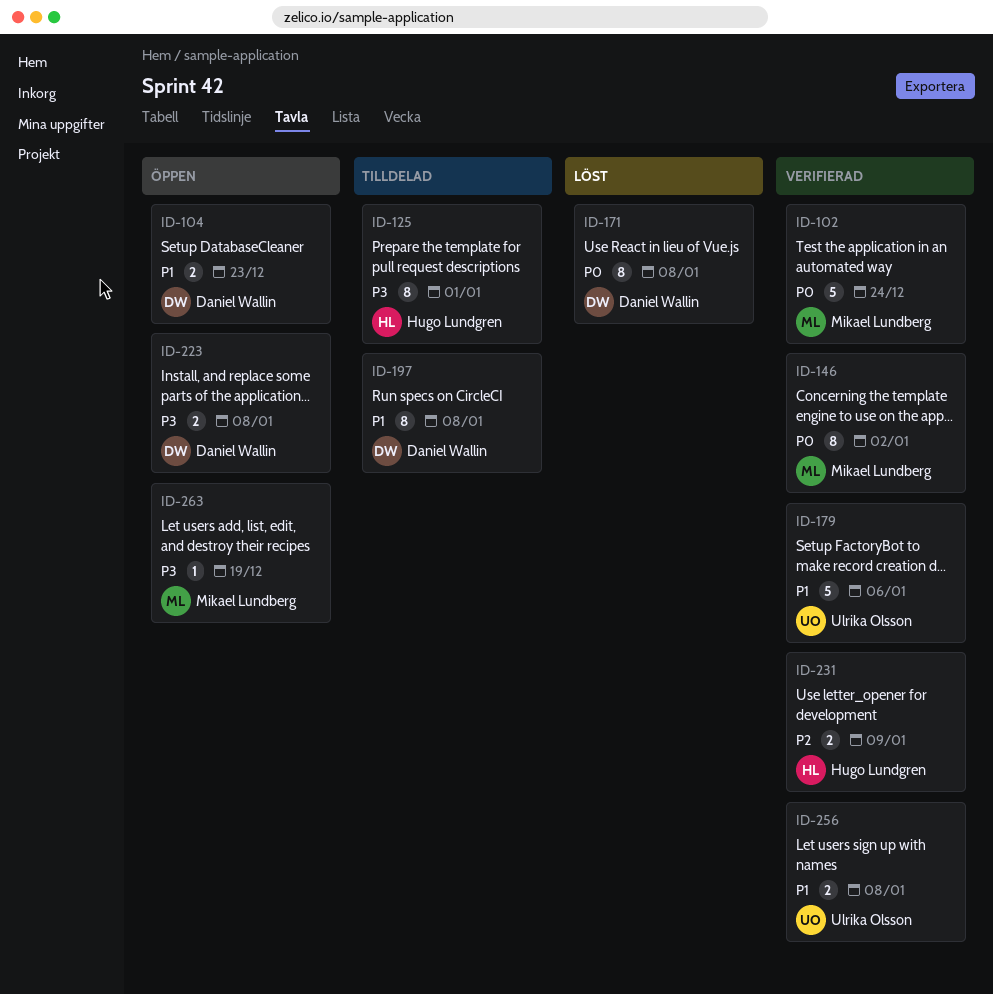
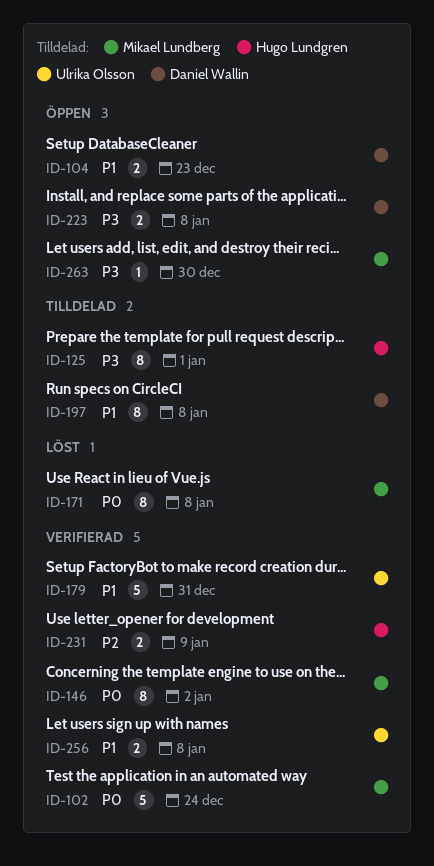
ID-171, owner: Daniel Wallin -> Mikael Lundberg
ID-179, due: Jan 6 -> Dec 31
ID-263, due: Dec 19 -> Dec 30

